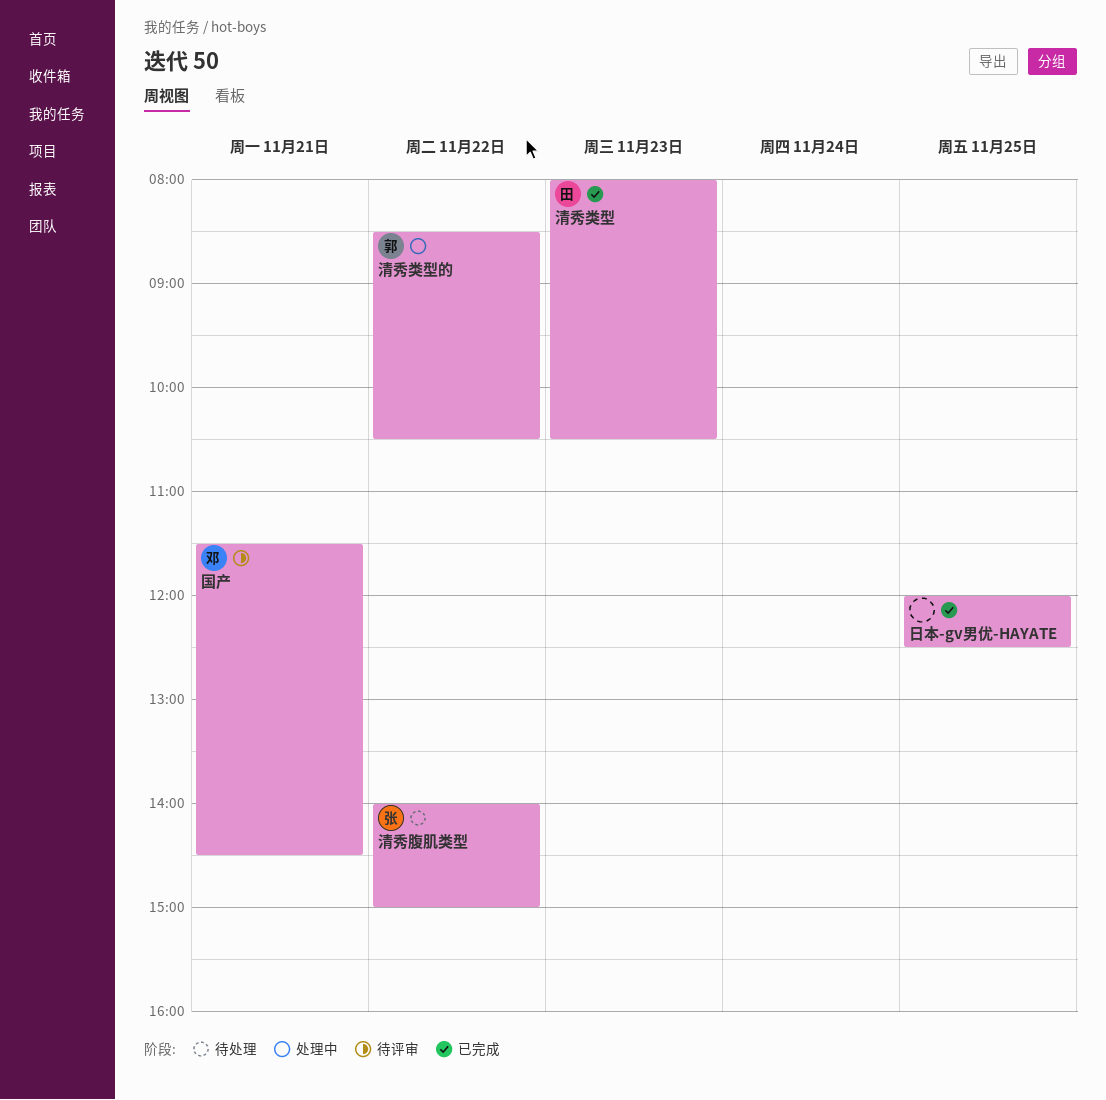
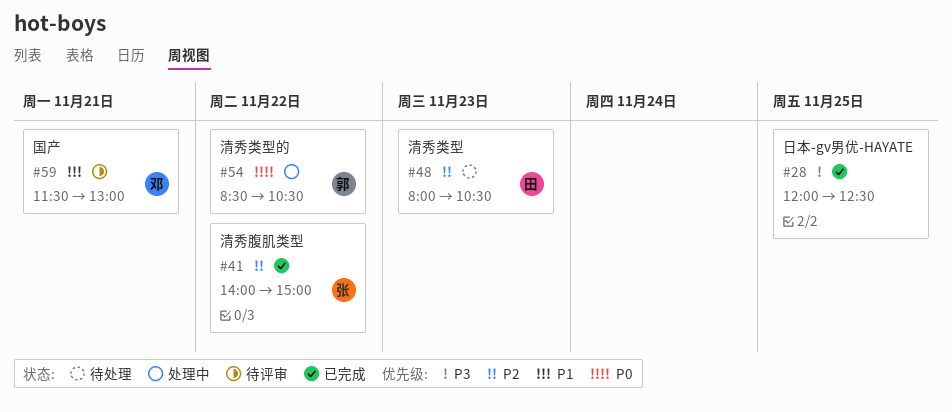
国产, ends: 14:30 -> 13:00
清秀类型, status: 已完成 -> 待处理
清秀腹肌类型, status: 待处理 -> 已完成

